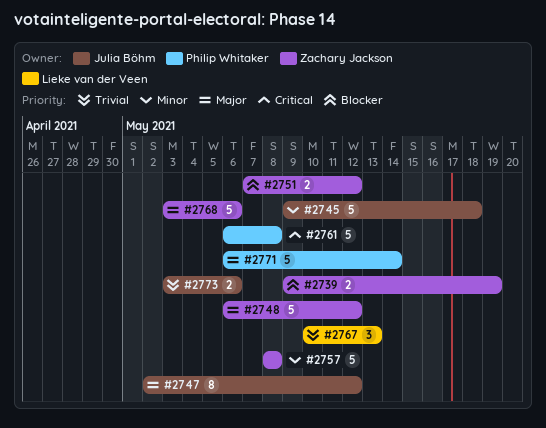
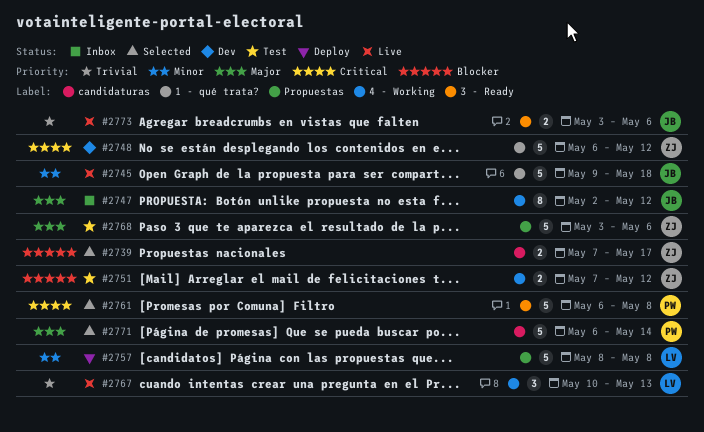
#2739, start: May 9 -> May 7
#2739, due: May 19 -> May 17
#2748, priority: Major -> Critical
#2757, owner: Zachary Jackson -> Lieke van der Veen

